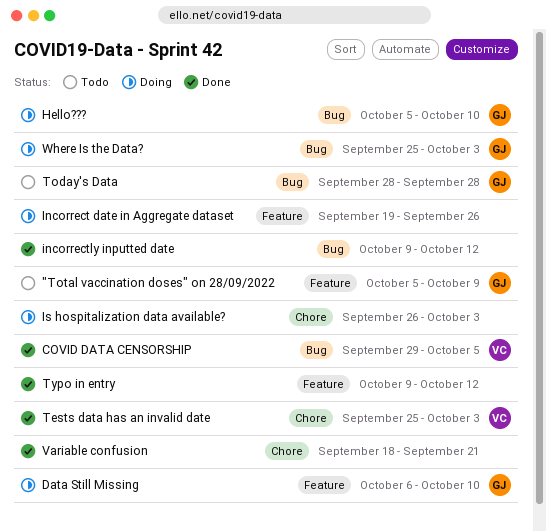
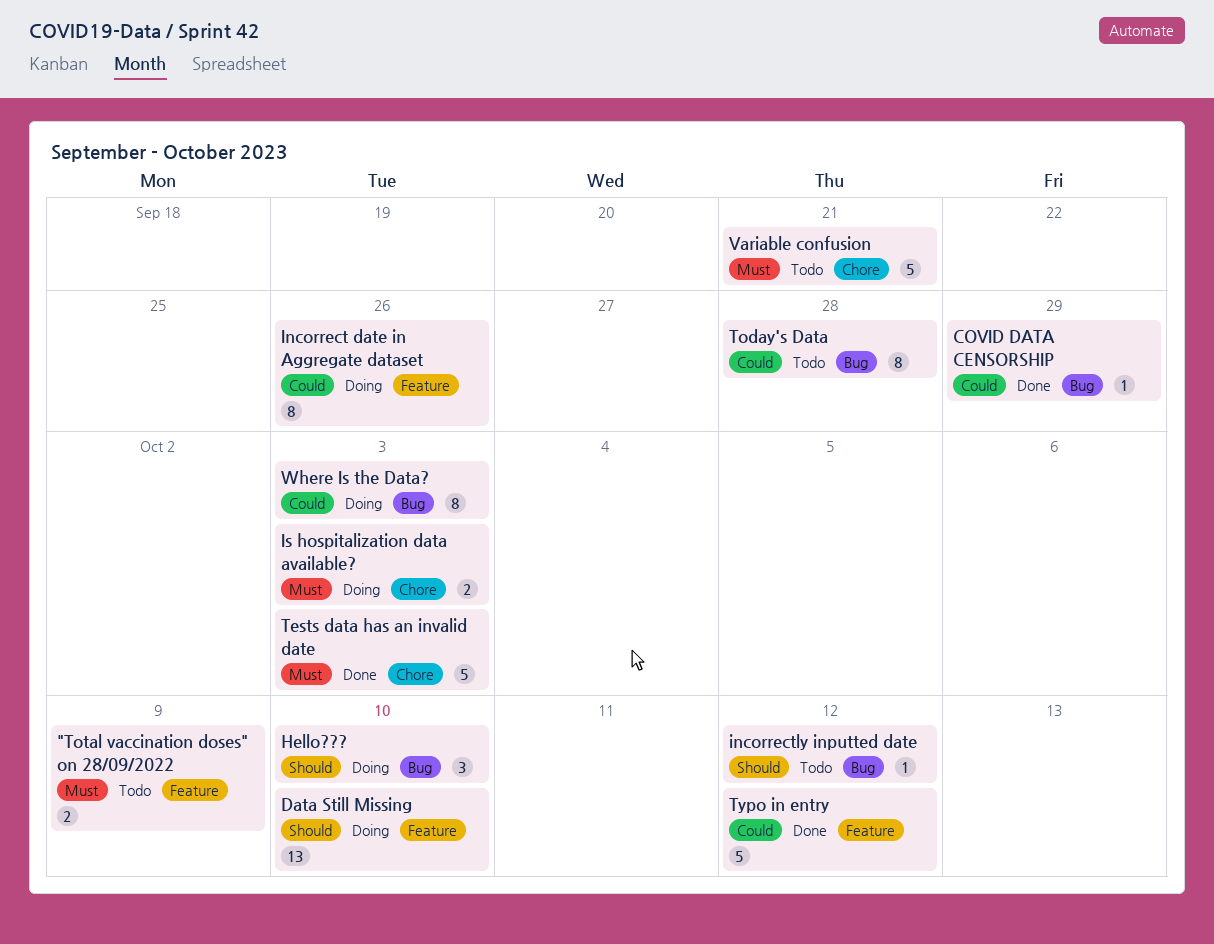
COVID DATA CENSORSHIP, due: Oct 5 -> Sep 29
incorrectly inputted date, status: Done -> Todo
Variable confusion, status: Done -> Todo

